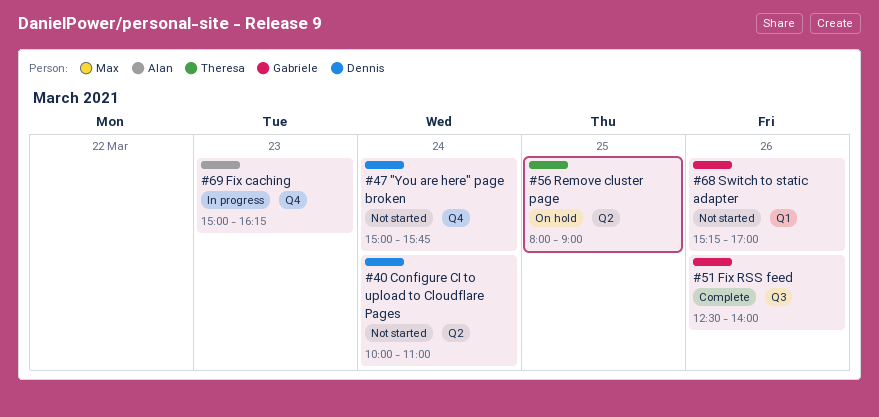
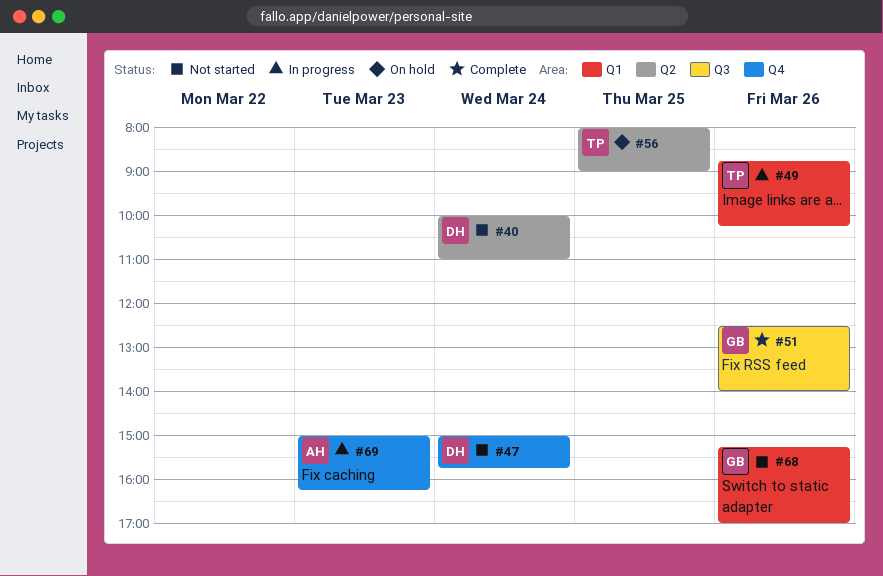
#49: none -> present

